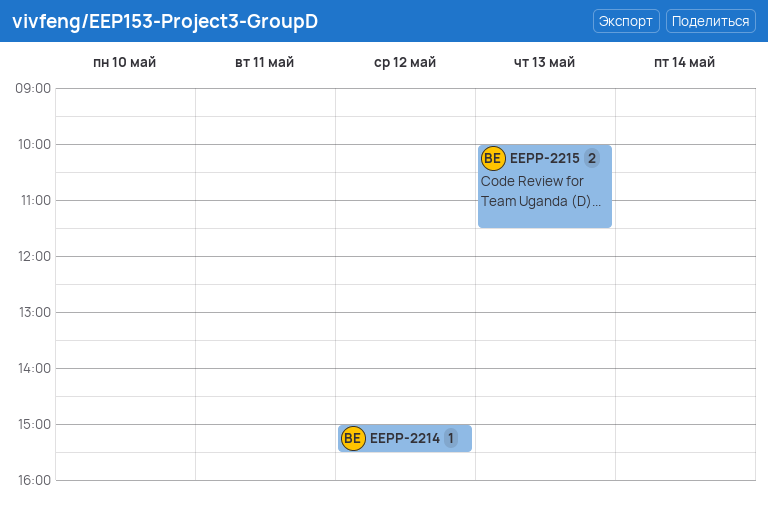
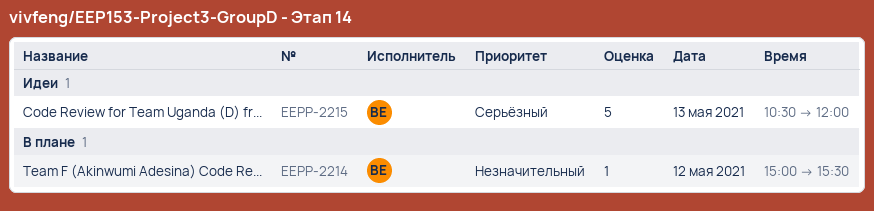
EEPP-2215, estimate: 2 -> 5
EEPP-2215, begins: 10:00 -> 10:30
EEPP-2215, ends: 11:30 -> 12:00

